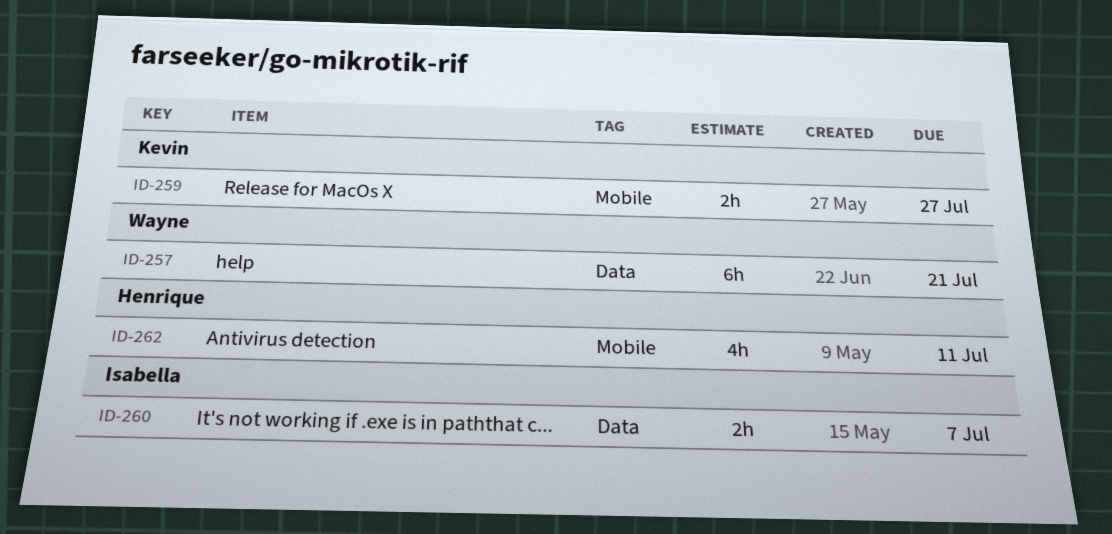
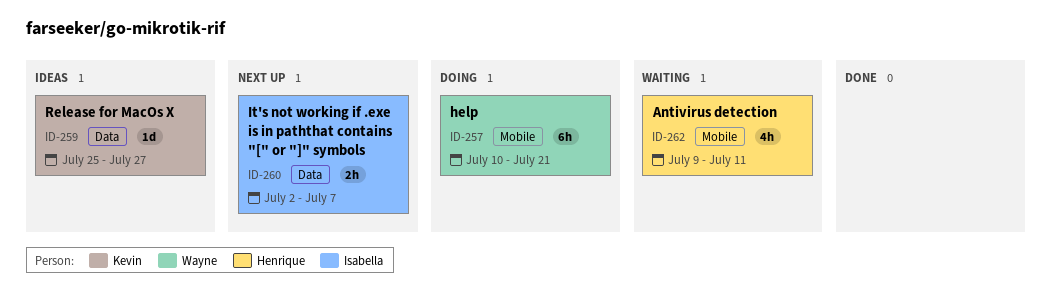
ID-257, label: Data -> Mobile
ID-259, label: Mobile -> Data
ID-259, estimate: 2h -> 1d

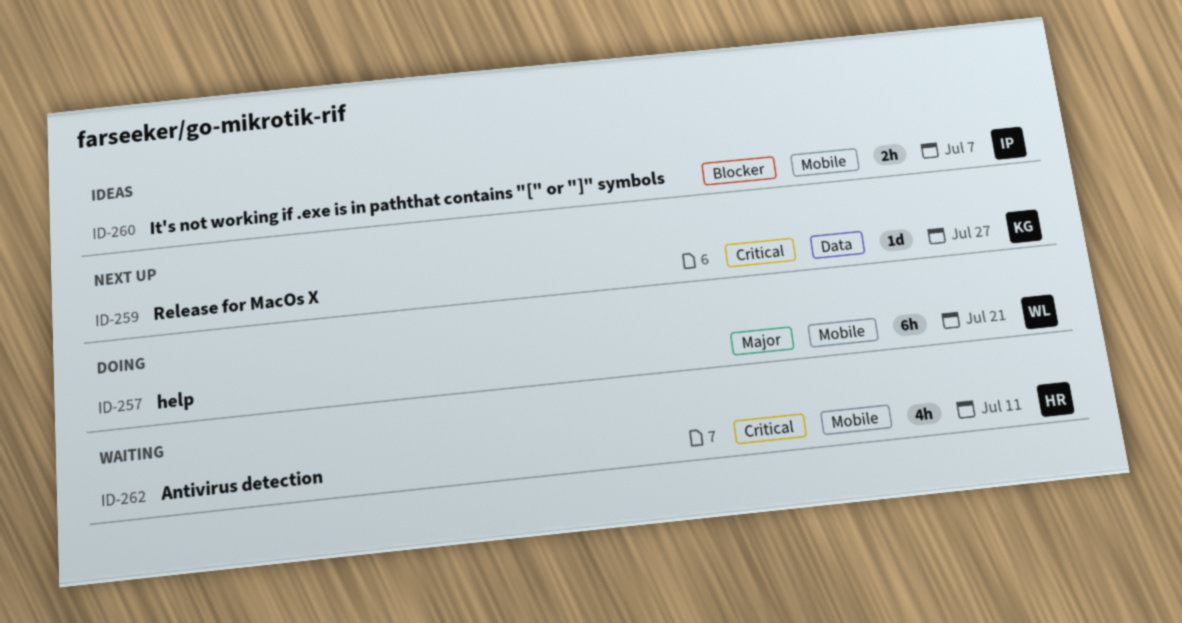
ID-259, status: Ideas -> Next up
ID-260, status: Next up -> Ideas
ID-260, label: Data -> Mobile

